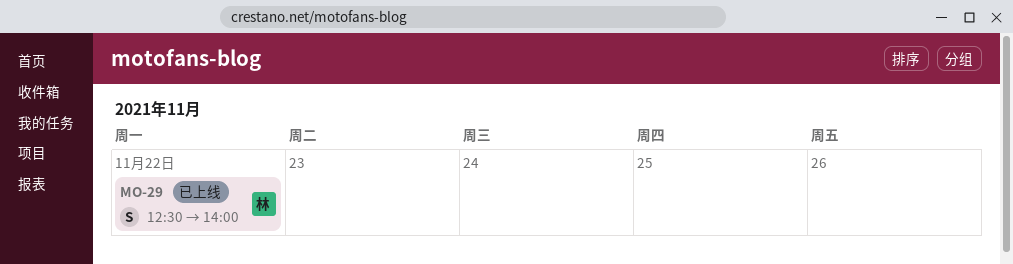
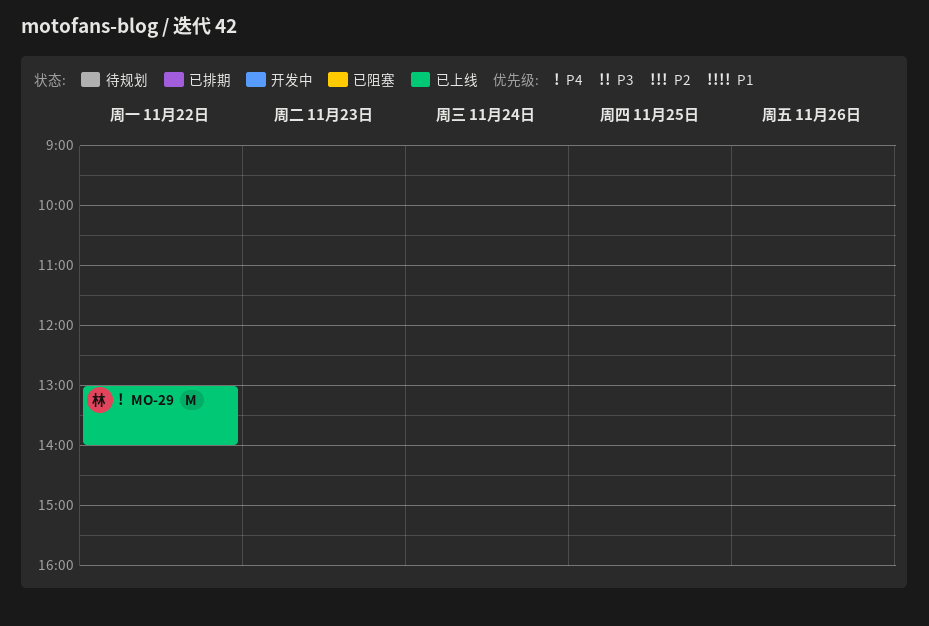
MO-29, estimate: S -> M
MO-29, begins: 12:30 -> 13:00

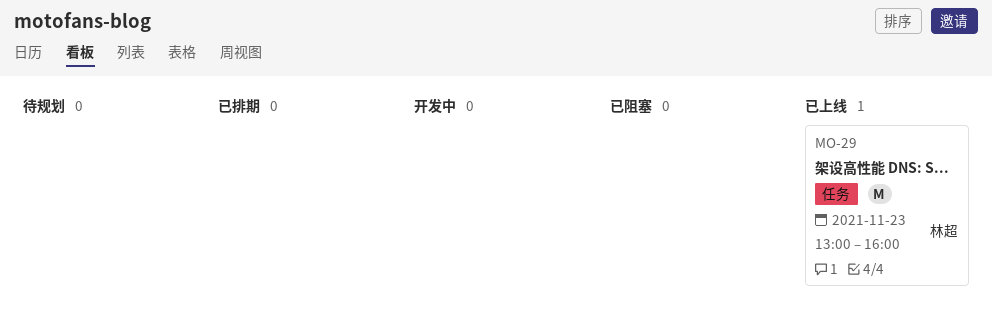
MO-29, day: Nov 22 -> Nov 23
MO-29, ends: 14:00 -> 16:00

